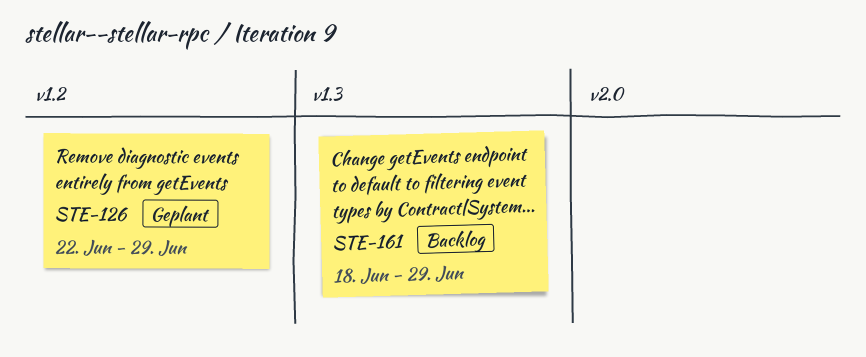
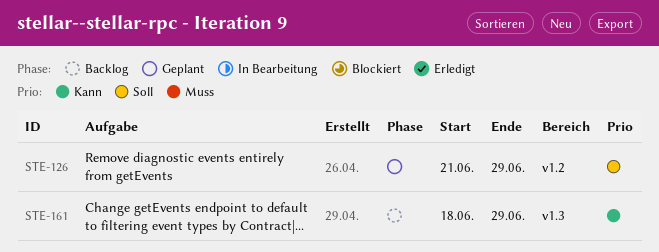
STE-126, start: Jun 22 -> Jun 21

